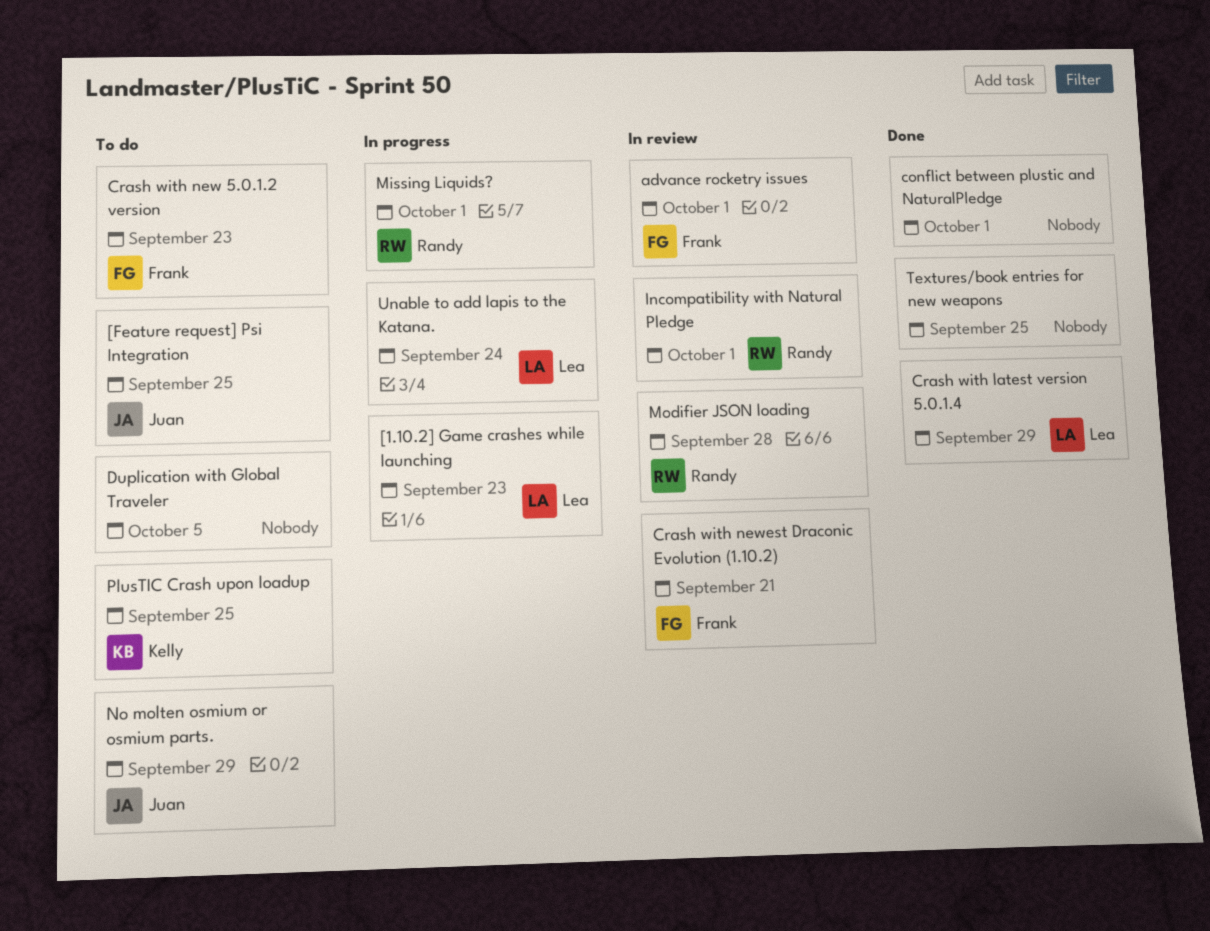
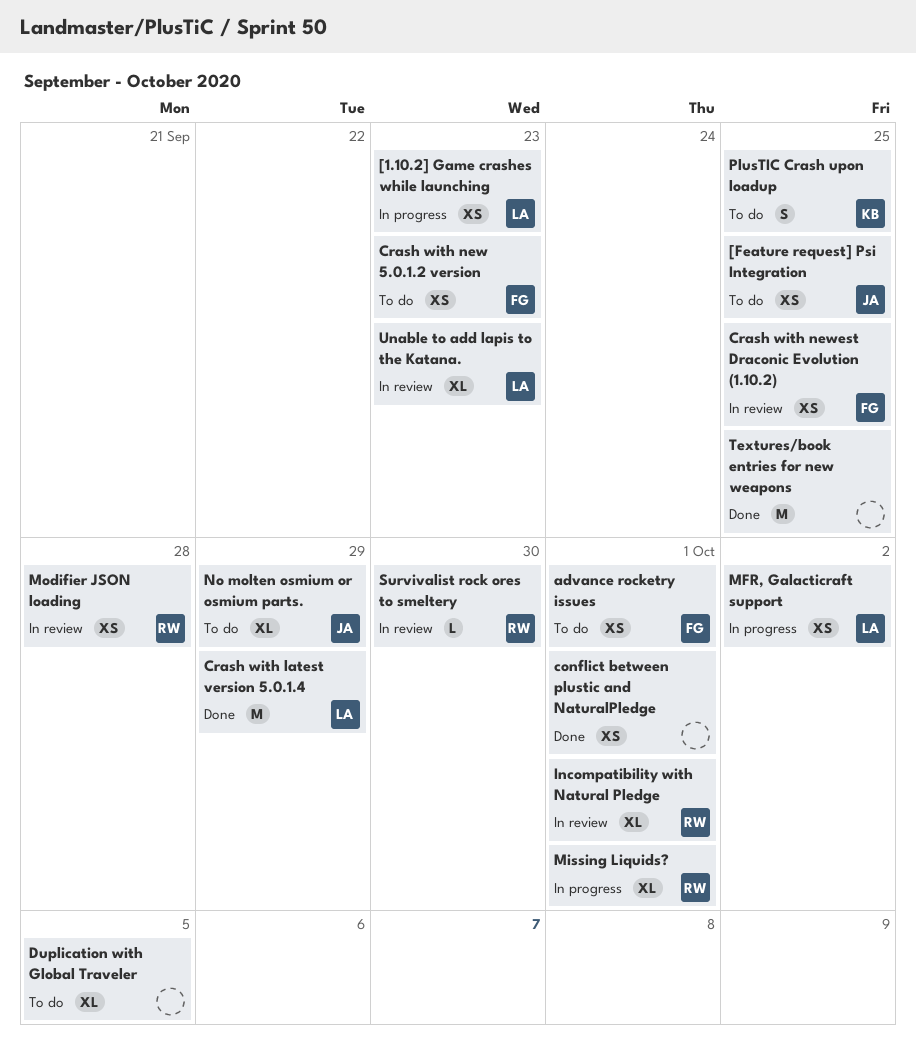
advance rocketry issues, status: In review -> To do
Crash with newest Draconic Evolution (1.10.2), due: Sep 21 -> Sep 25
MFR, Galacticraft support: none -> present
Survivalist rock ores to smeltery: none -> present
Unable to add lapis to the Katana., status: In progress -> In review
Unable to add lapis to the Katana., due: Sep 24 -> Sep 23

